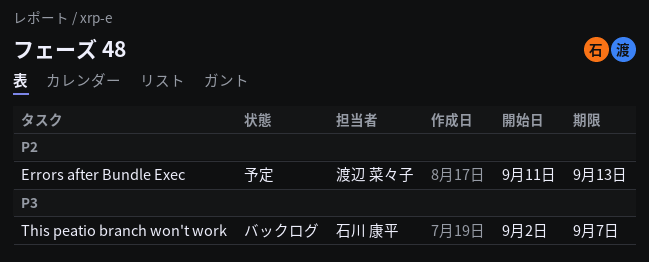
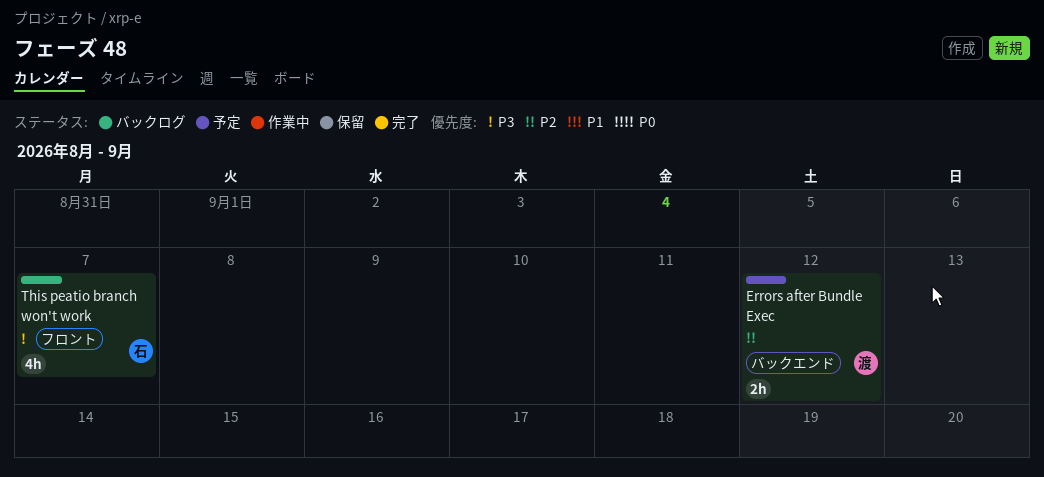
Errors after Bundle Exec, due: Sep 13 -> Sep 12

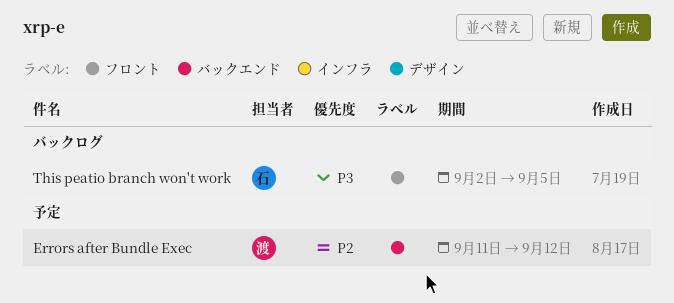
This peatio branch won't work, due: Sep 7 -> Sep 5

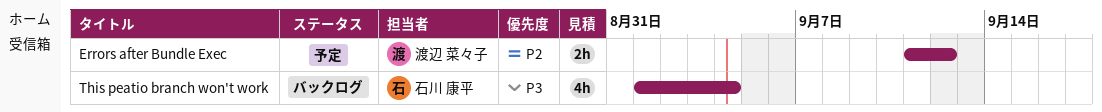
This peatio branch won't work, start: Sep 2 -> Sep 1
This peatio branch won't work, due: Sep 5 -> Sep 4

